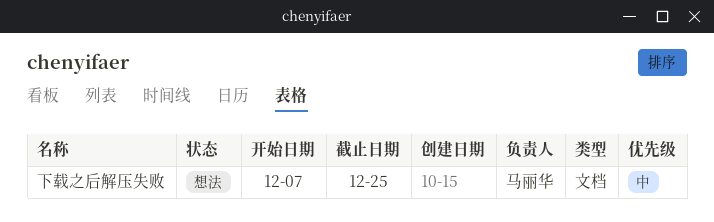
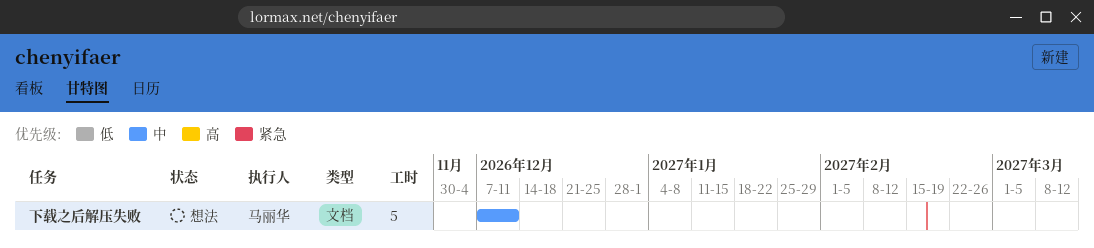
下载之后解压失败, due: Dec 25 -> Dec 11

